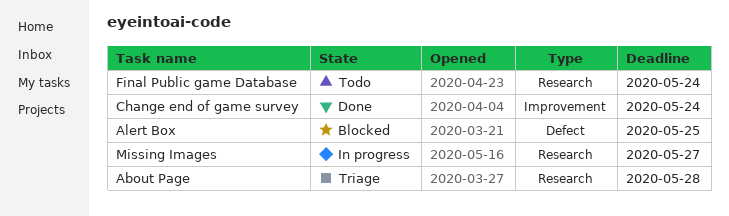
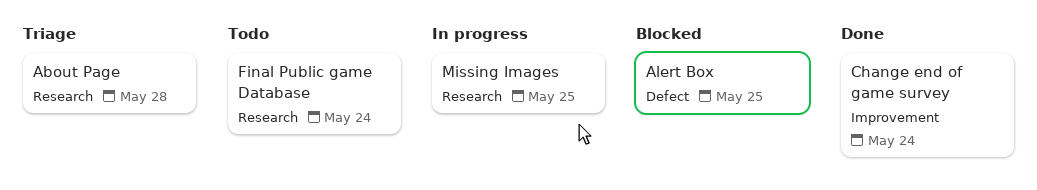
Missing Images, due: May 27 -> May 25

